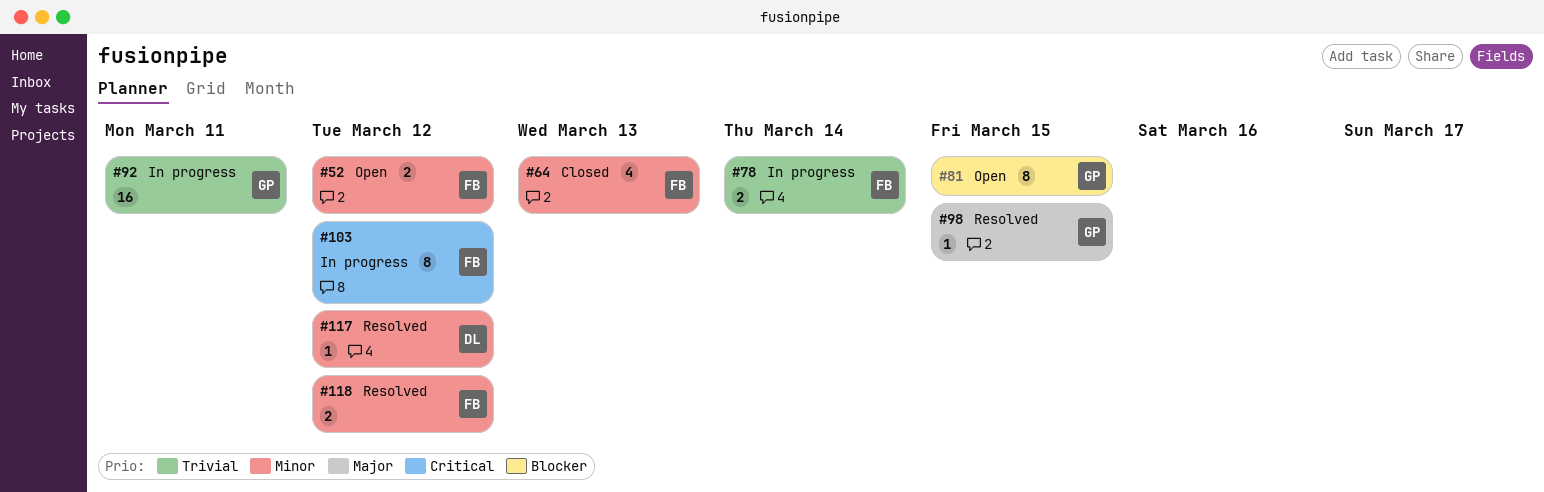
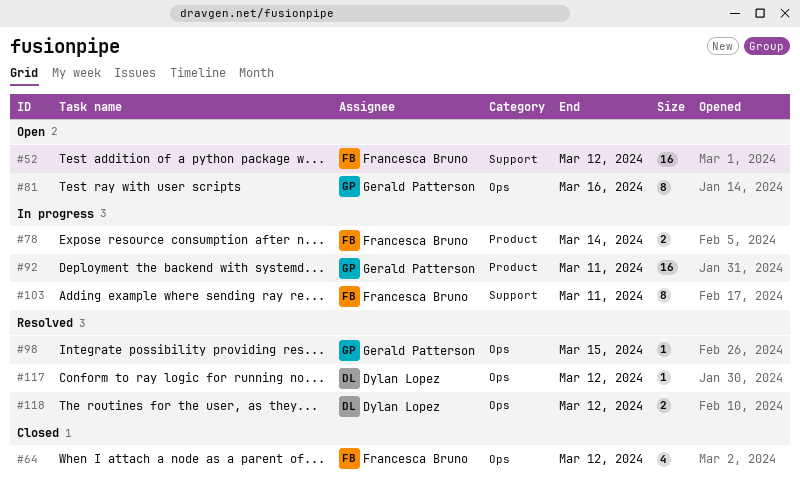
#52, estimate: 2 -> 16
#64, due: Mar 13 -> Mar 12
#81, due: Mar 15 -> Mar 16
#103, due: Mar 12 -> Mar 11
#118, owner: Francesca Bruno -> Dylan Lopez

